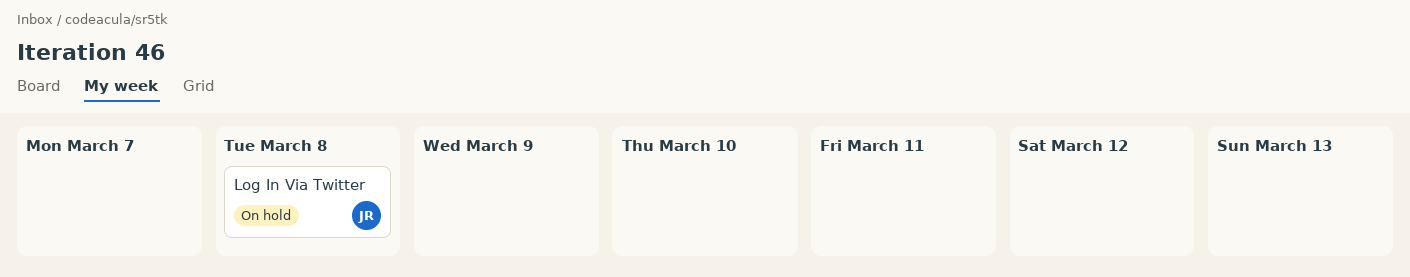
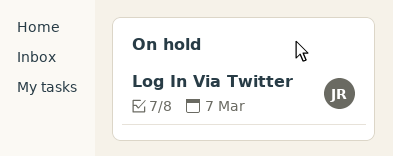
Log In Via Twitter, due: Mar 8 -> Mar 7

